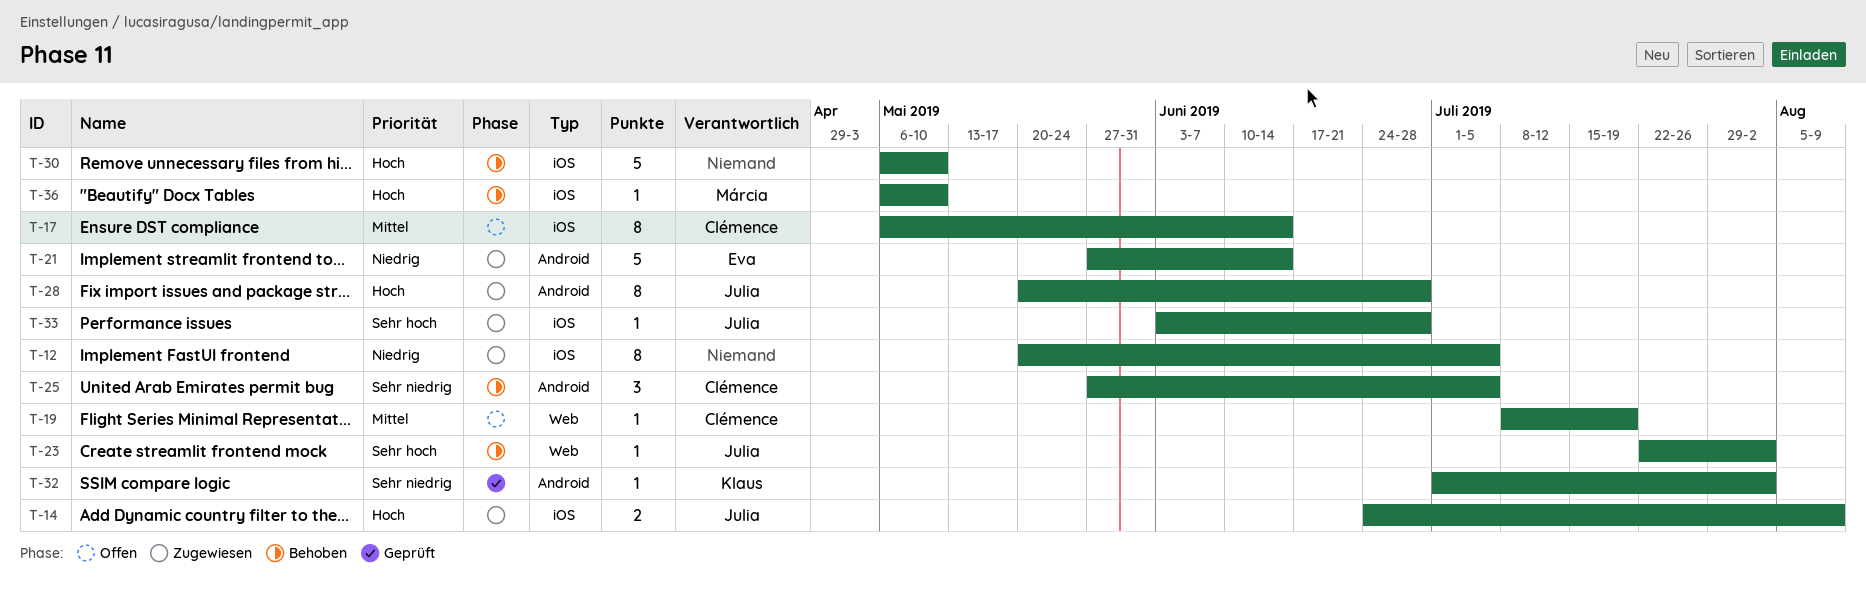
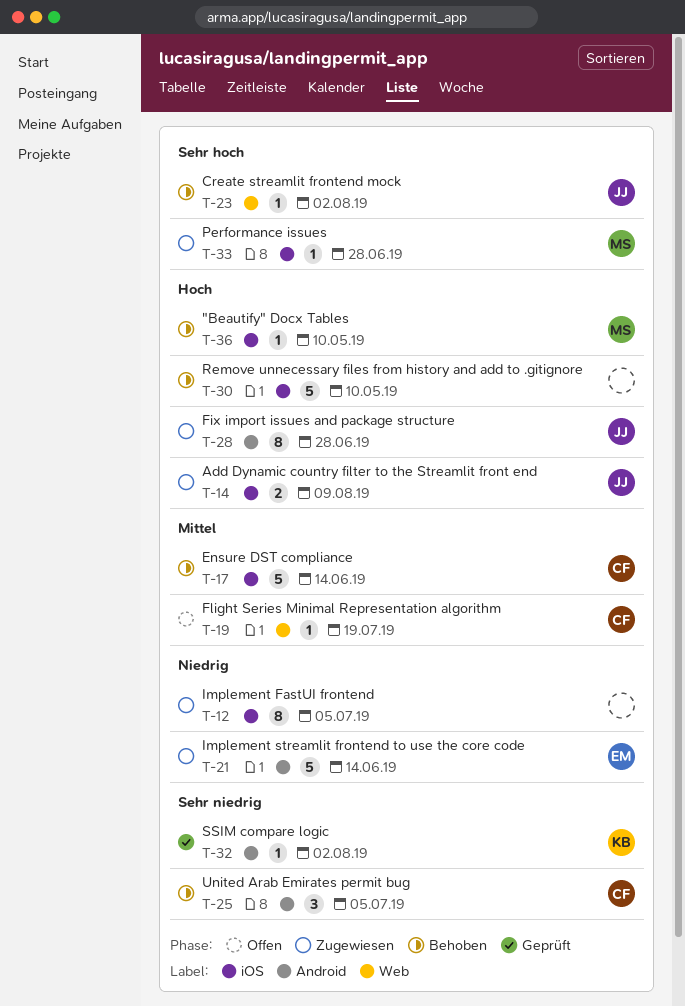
T-17, status: Offen -> Behoben
T-17, estimate: 8 -> 5
T-33, owner: Julia -> Márcia

